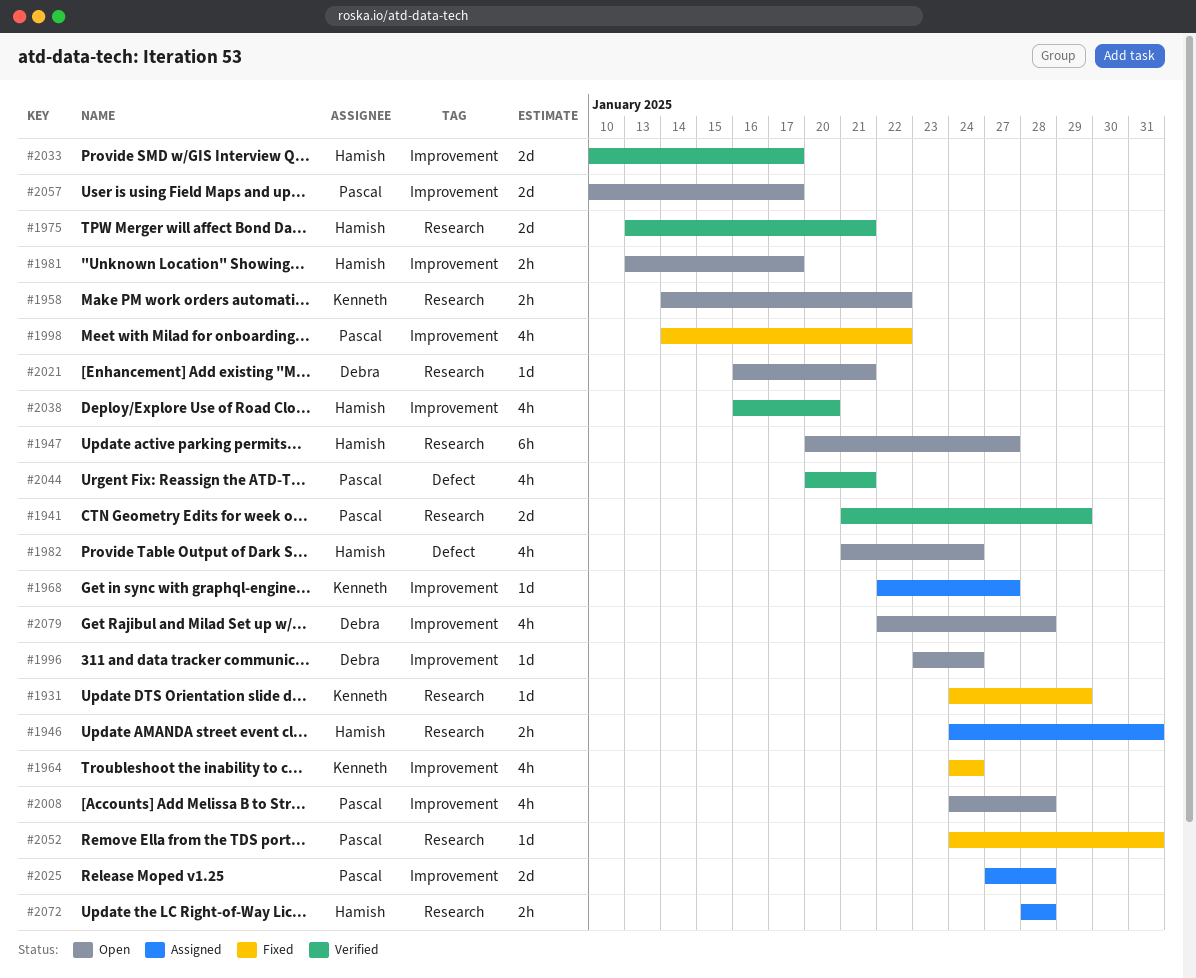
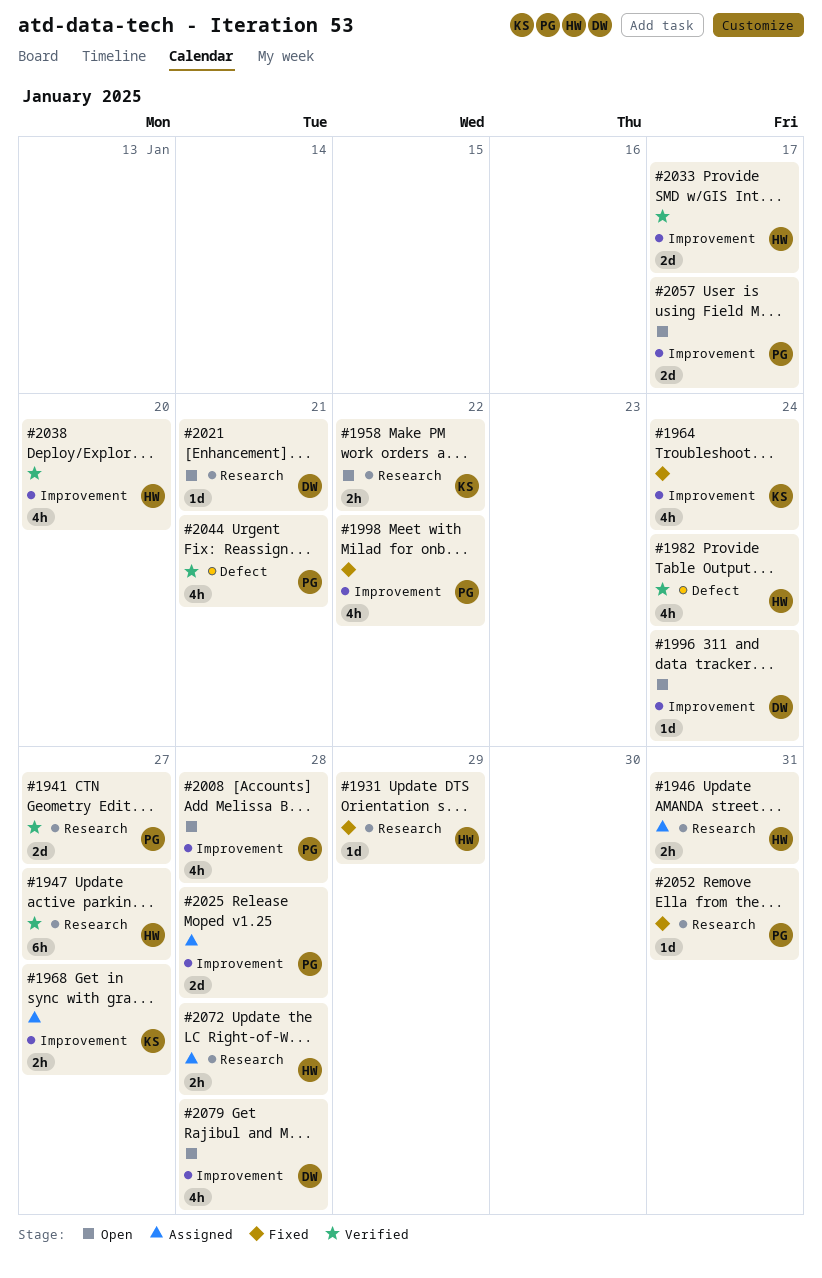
#1931, owner: Kenneth -> Hamish
#1941, due: Jan 29 -> Jan 27
#1947, status: Open -> Verified
#1968, estimate: 1d -> 2h
#1975: present -> none
#1981: present -> none
#1982, status: Open -> Verified

